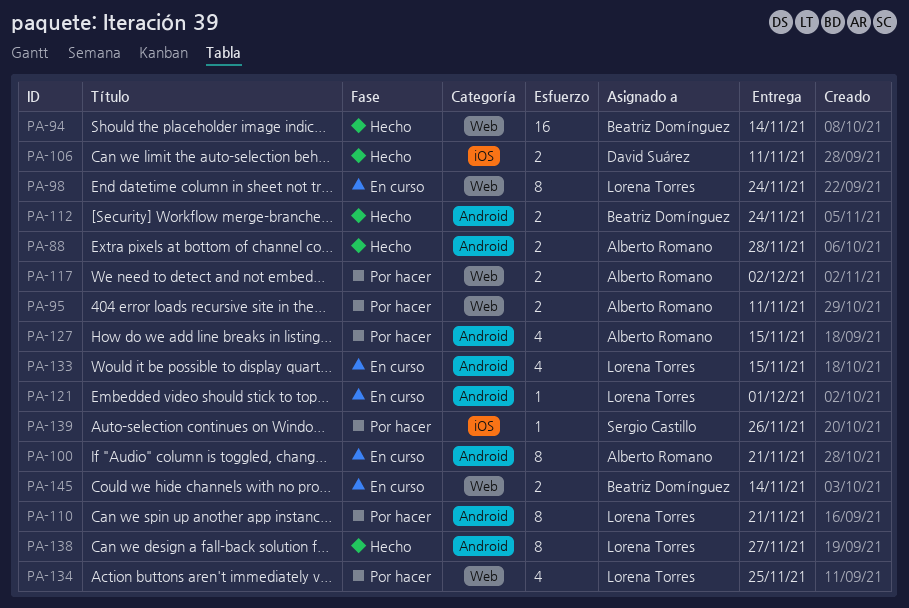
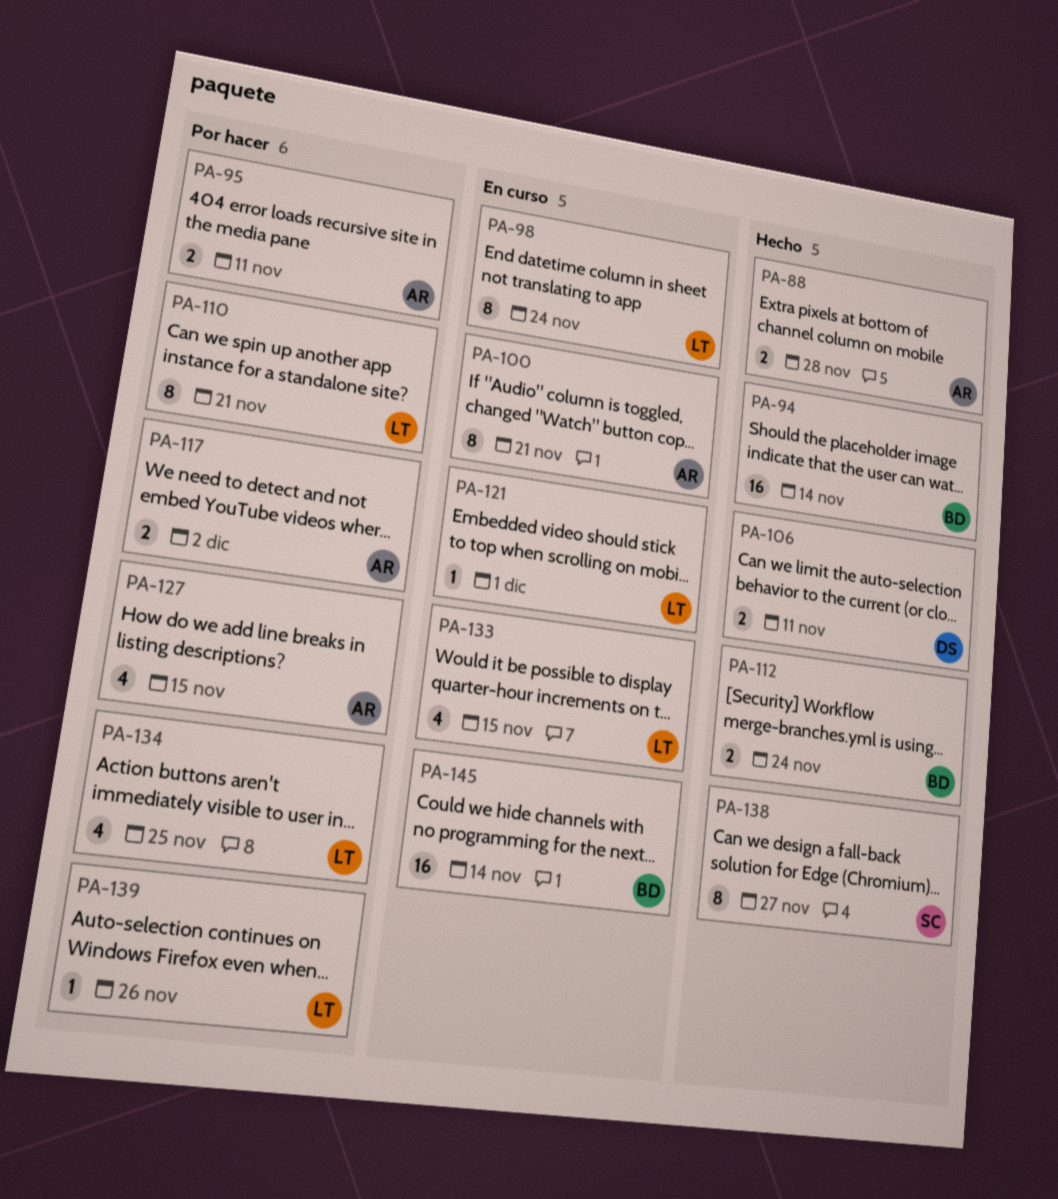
PA-138, owner: Lorena Torres -> Sergio Castillo
PA-139, owner: Sergio Castillo -> Lorena Torres
PA-145, estimate: 2 -> 16

